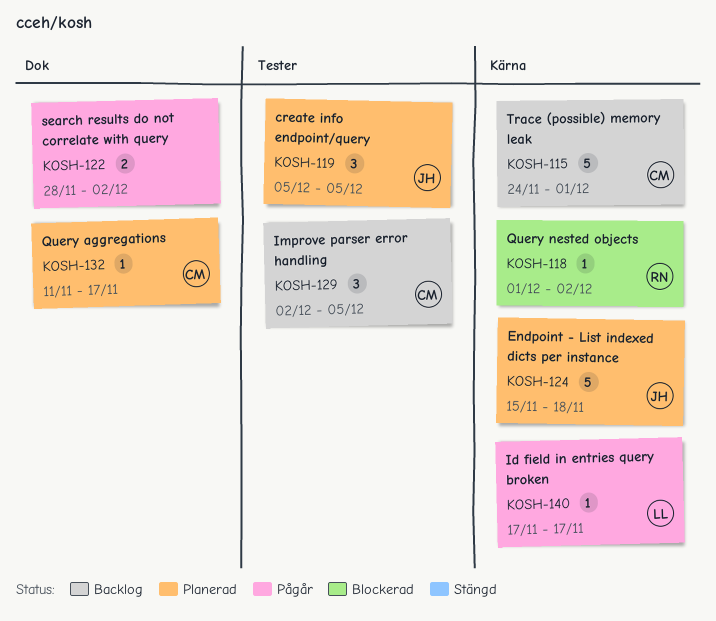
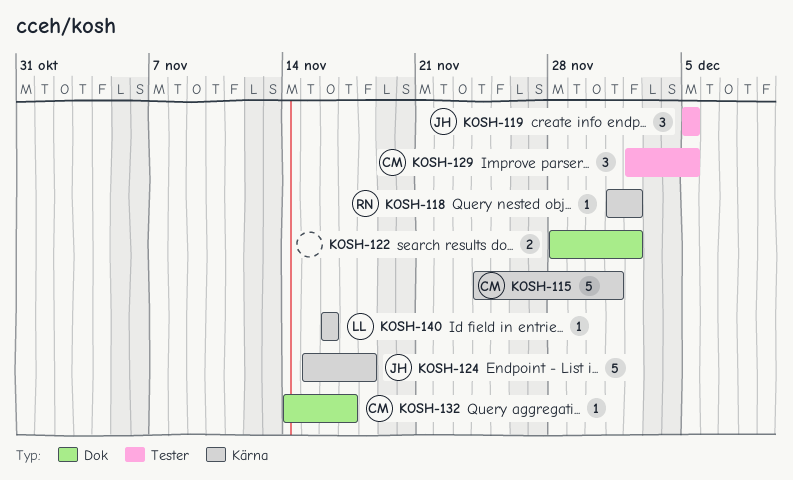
KOSH-132, start: Nov 11 -> Nov 14
KOSH-140, start: Nov 17 -> Nov 16
KOSH-140, due: Nov 17 -> Nov 16

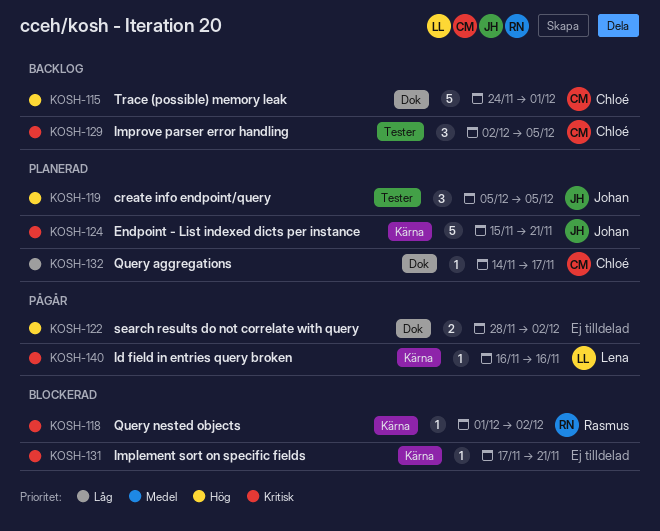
KOSH-115, label: Kärna -> Dok
KOSH-124, due: Nov 18 -> Nov 21
KOSH-131: none -> present

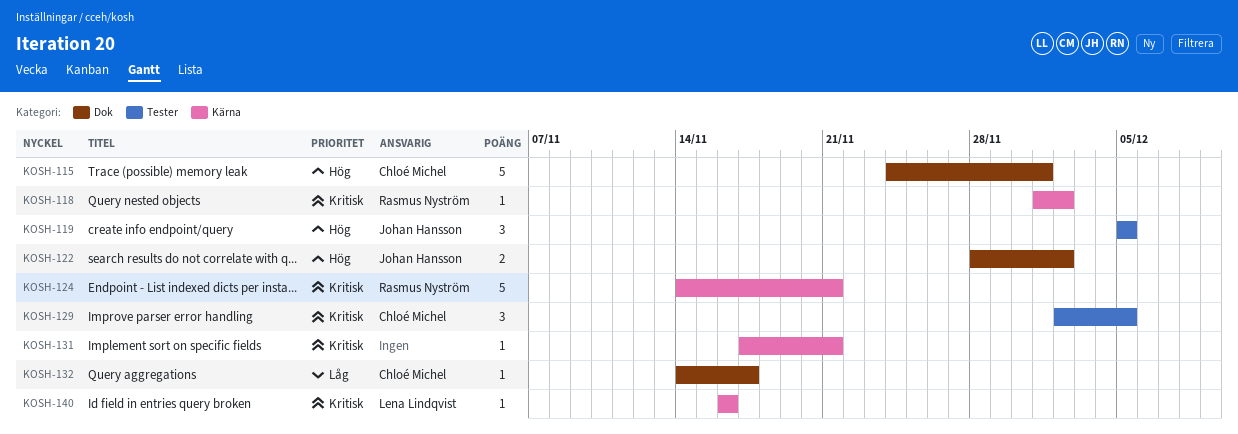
KOSH-122, owner: none -> Johan Hansson
KOSH-124, owner: Johan Hansson -> Rasmus Nyström
KOSH-124, start: Nov 15 -> Nov 14

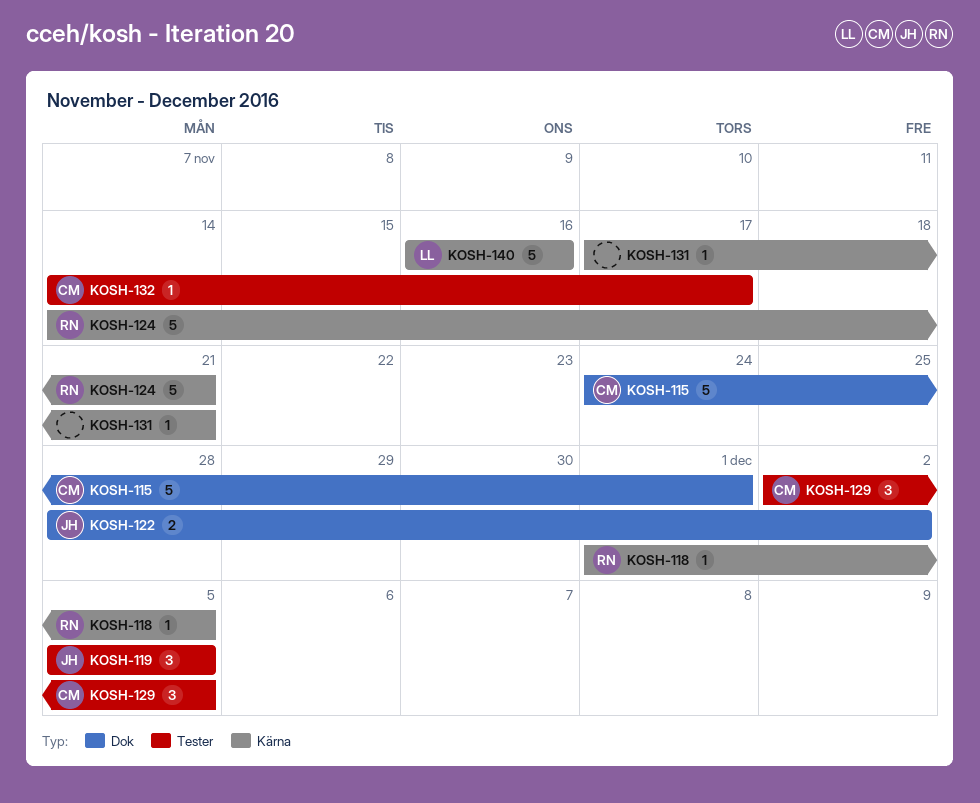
KOSH-118, due: Dec 2 -> Dec 5
KOSH-132, label: Dok -> Tester
KOSH-140, estimate: 1 -> 5

